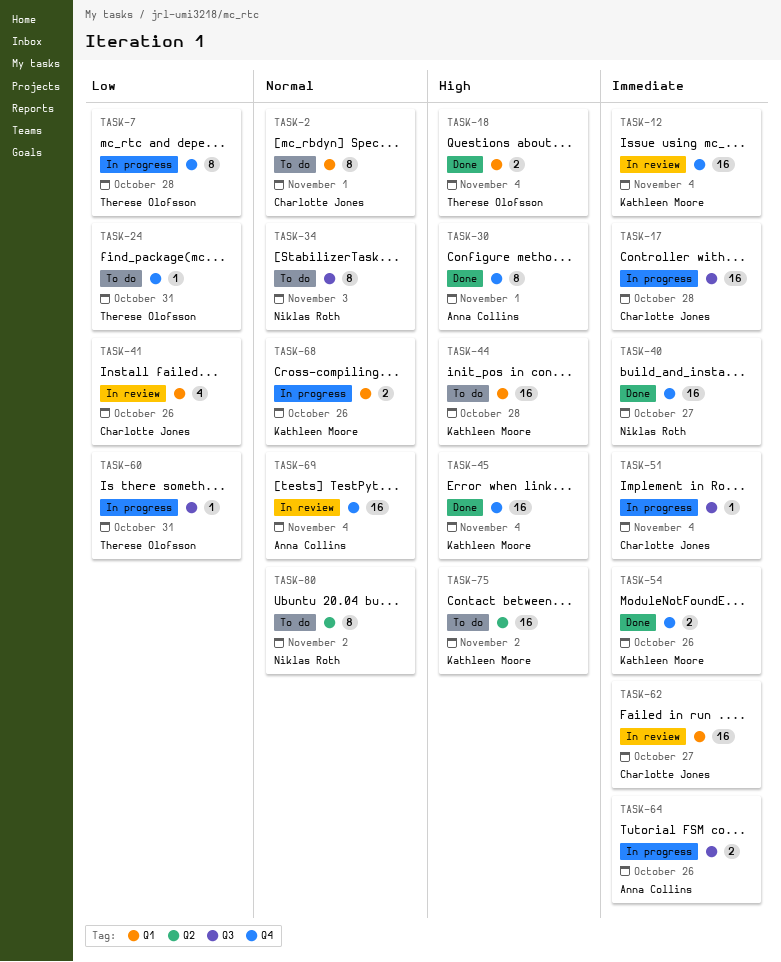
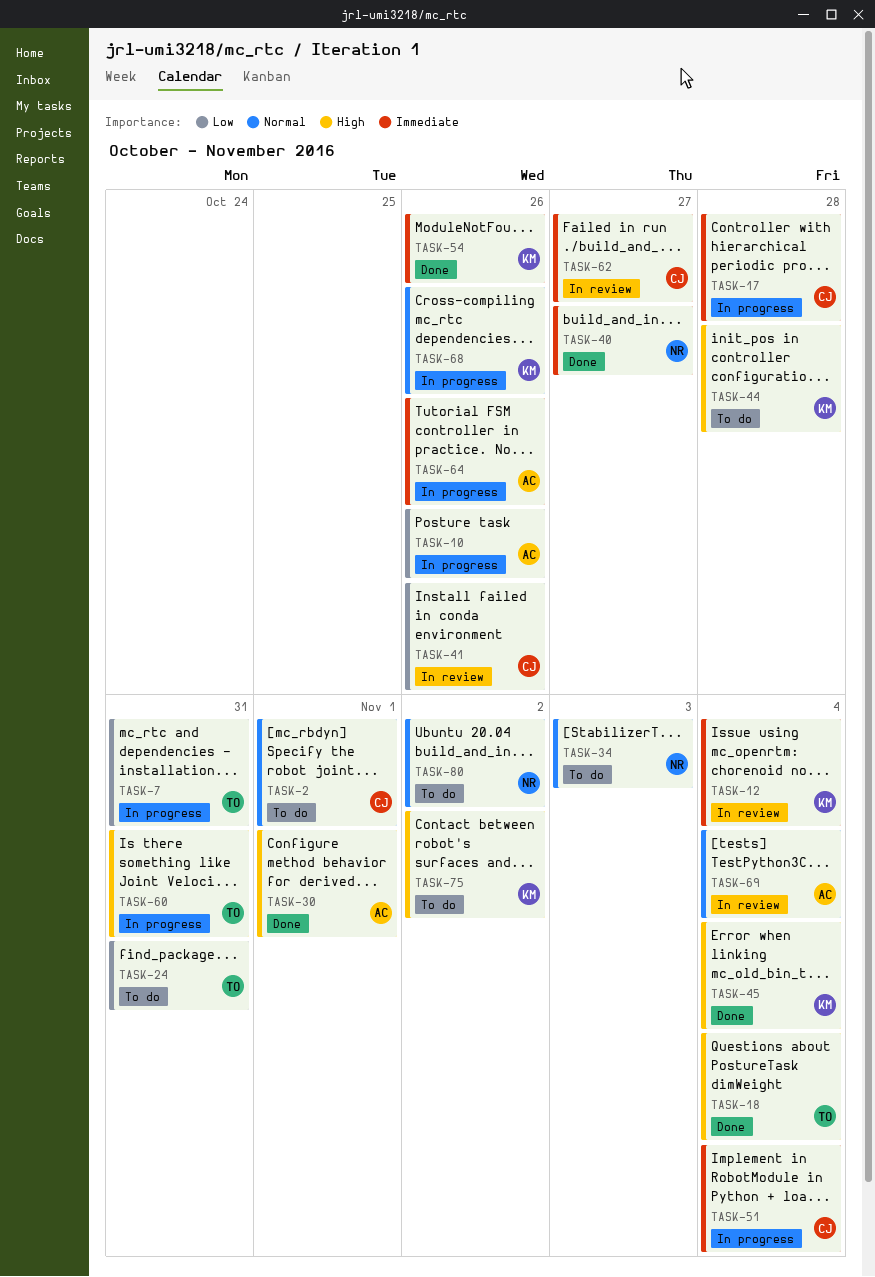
TASK-7, due: Oct 28 -> Oct 31
TASK-10: none -> present
TASK-60, priority: Low -> High

